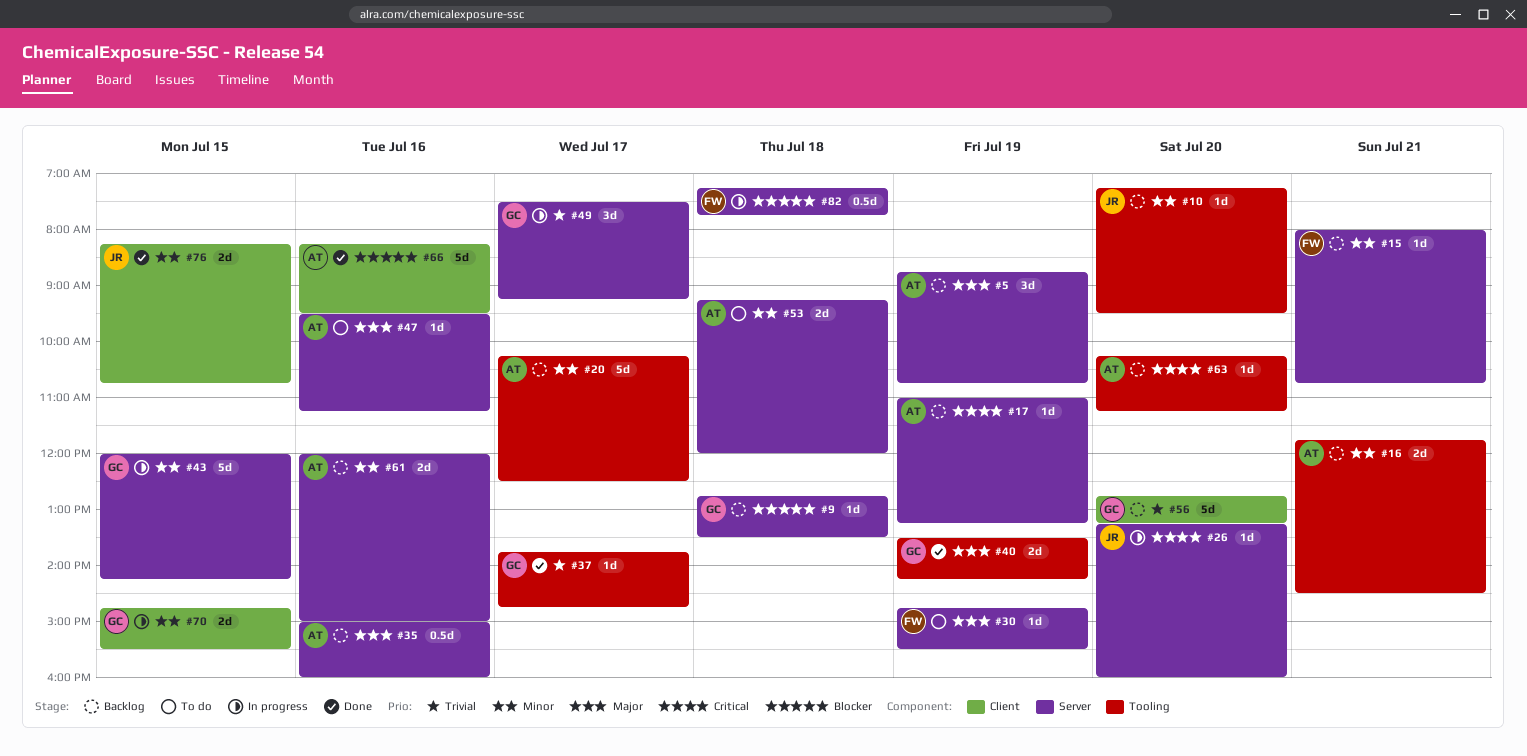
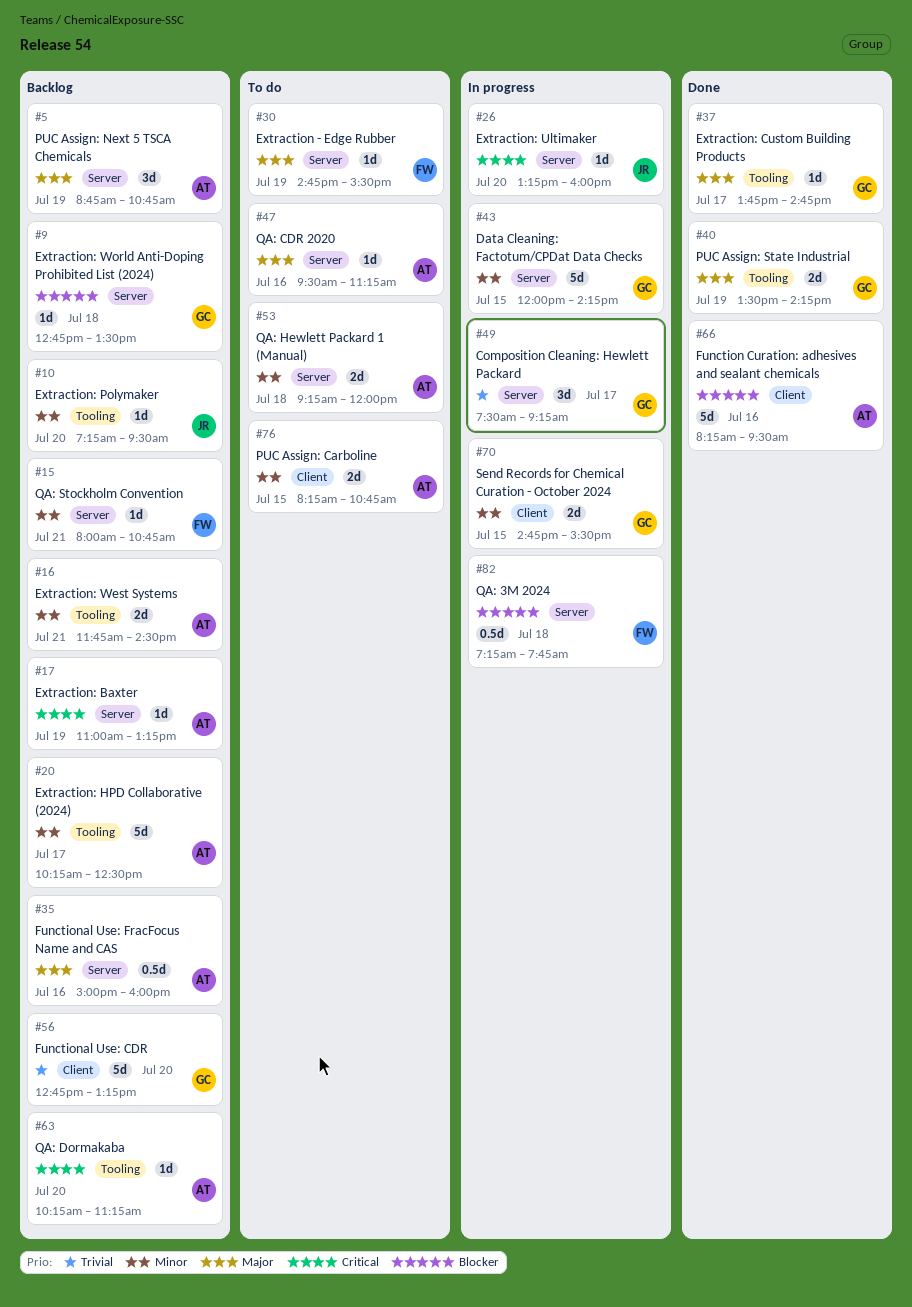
#37, priority: Trivial -> Major
#61: present -> none
#76, status: Done -> To do
#76, owner: JR -> AT

